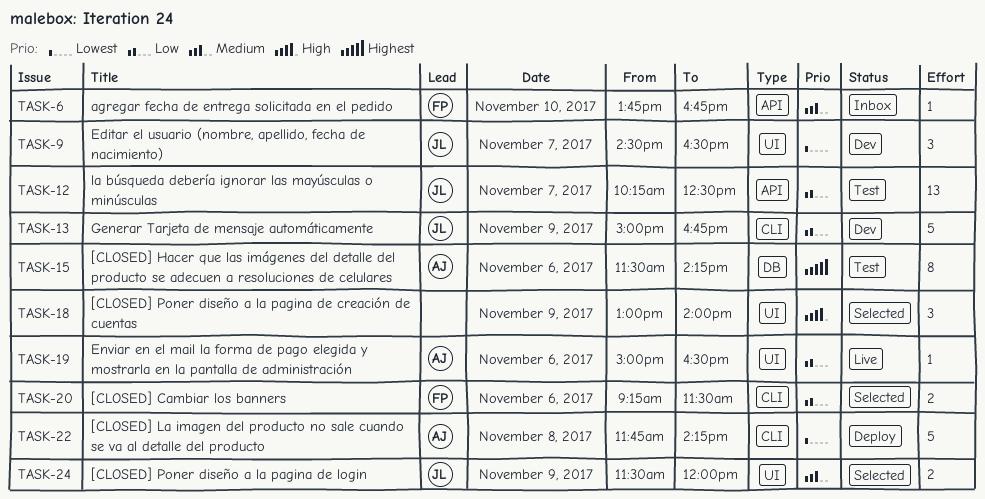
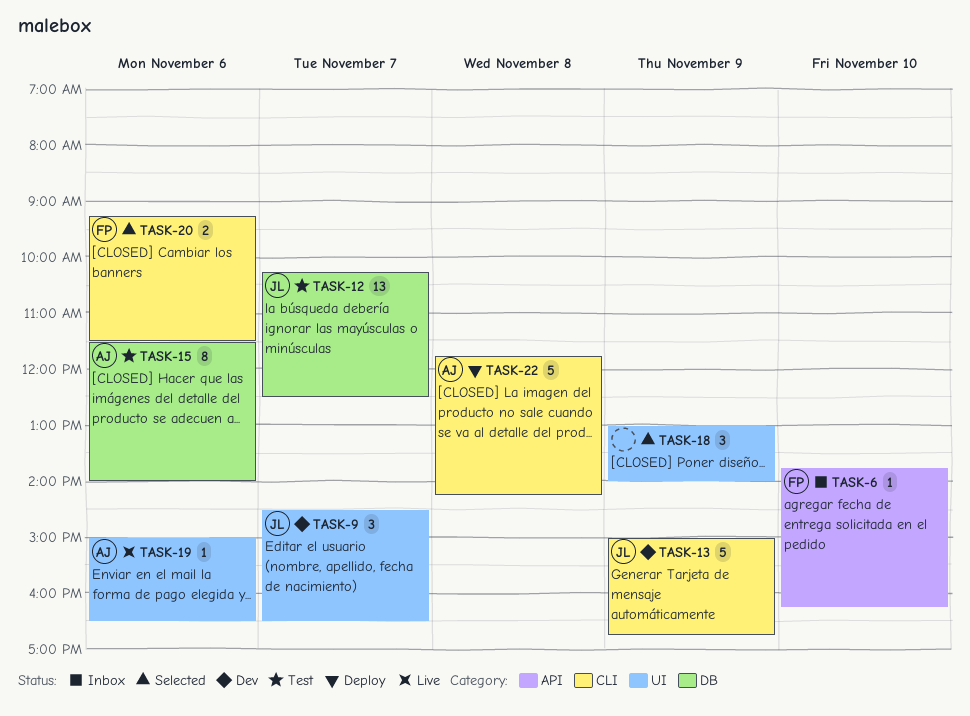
TASK-6, ends: 16:45 -> 16:15
TASK-12, label: API -> DB
TASK-15, ends: 14:15 -> 14:00
TASK-24: present -> none

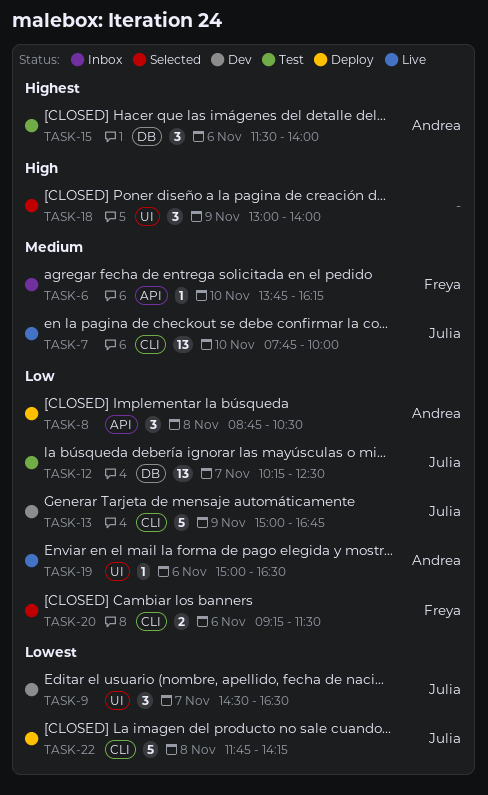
TASK-7: none -> present
TASK-8: none -> present
TASK-15, estimate: 8 -> 3
TASK-22, owner: Andrea -> Julia

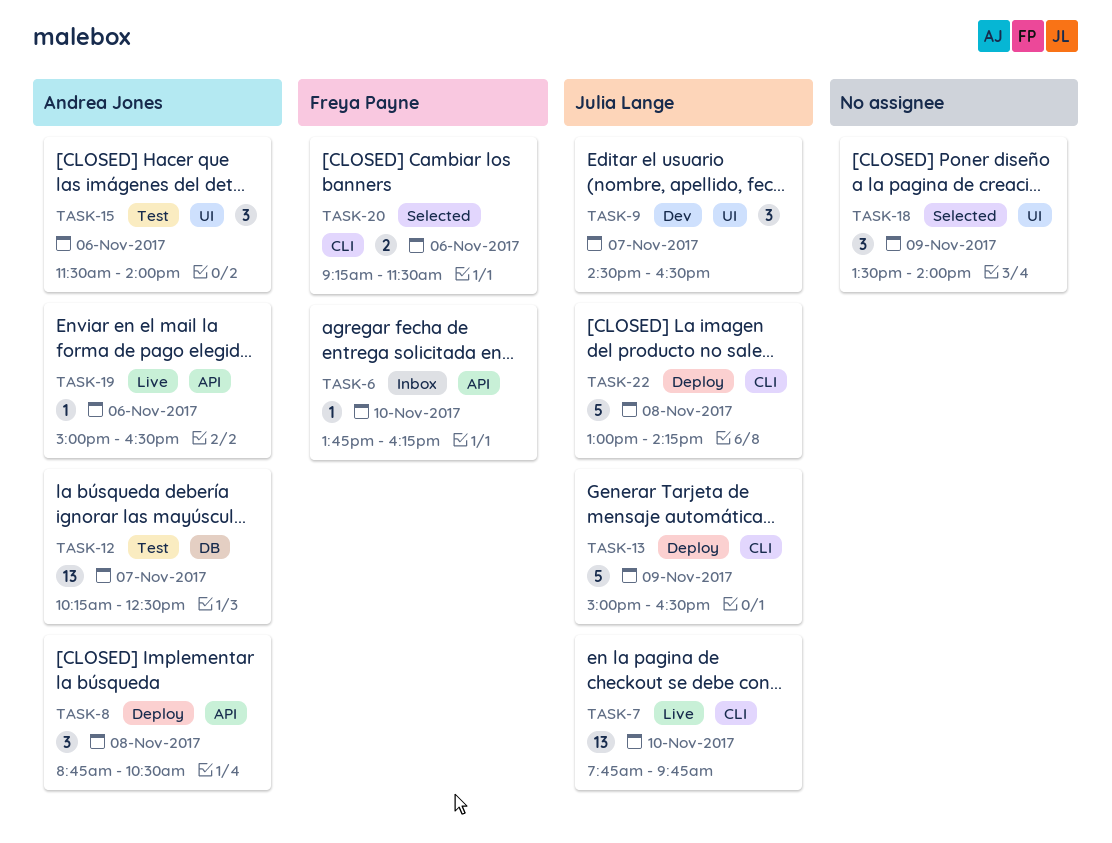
TASK-7, ends: 10:00 -> 09:45
TASK-12, owner: Julia Lange -> Andrea Jones
TASK-13, status: Dev -> Deploy
TASK-13, ends: 16:45 -> 16:30
TASK-15, label: DB -> UI
TASK-18, begins: 13:00 -> 13:30
TASK-19, label: UI -> API
TASK-22, begins: 11:45 -> 13:00

